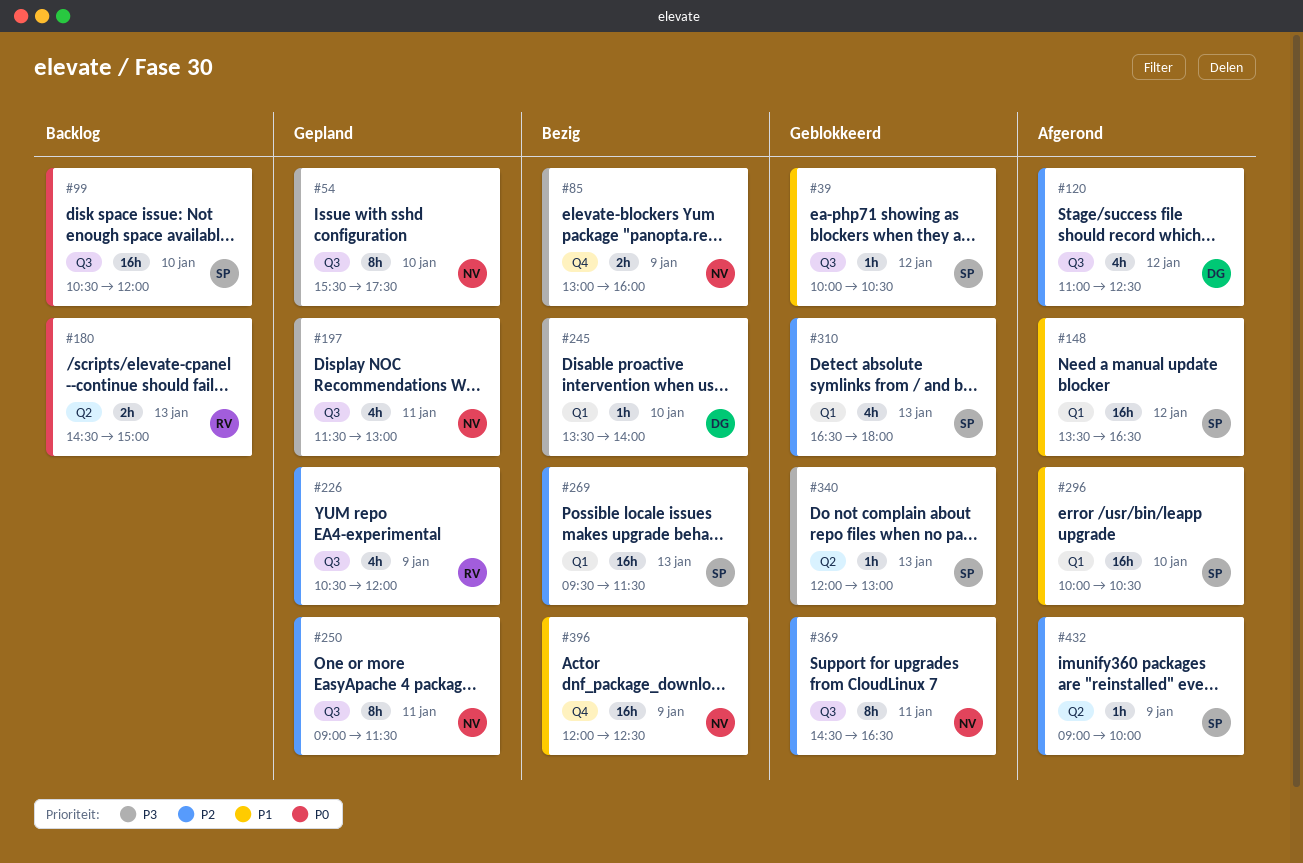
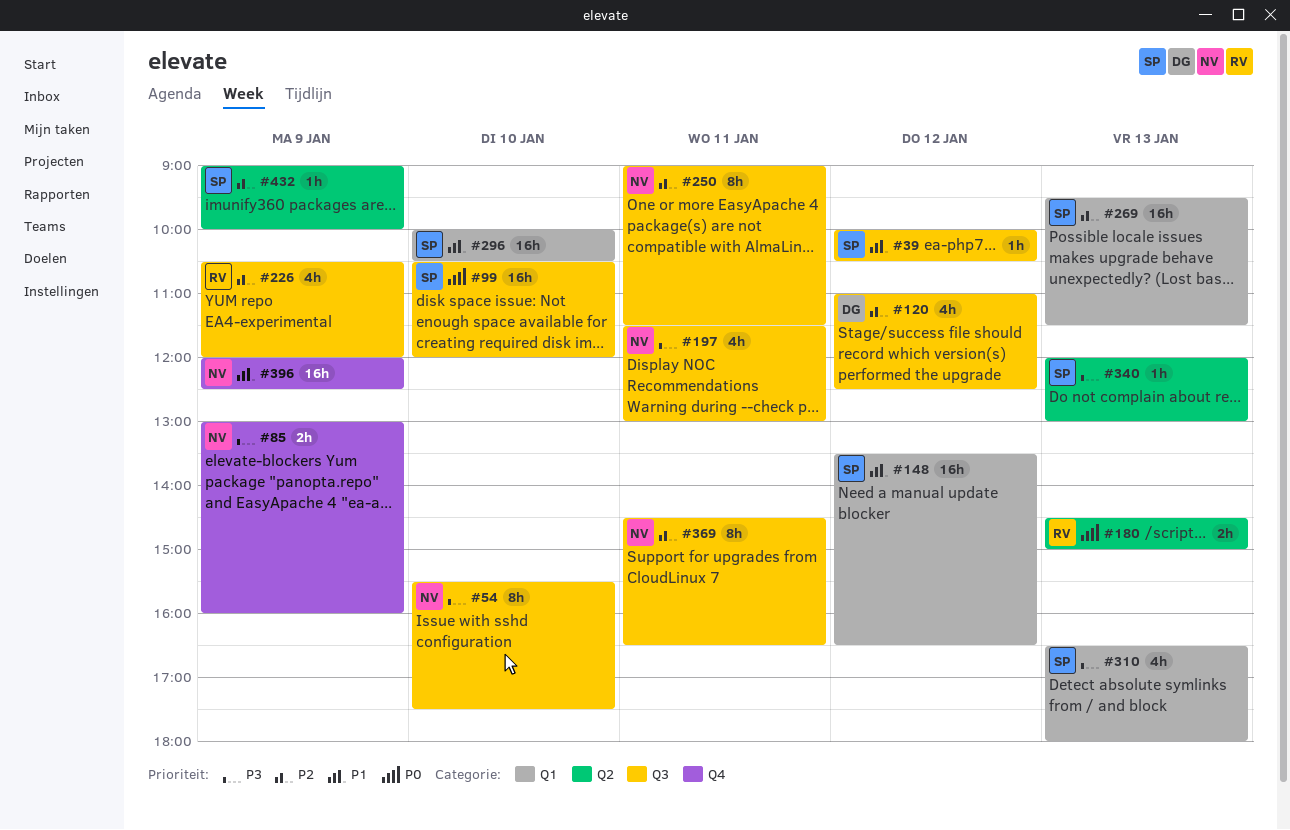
#245: present -> none
#310, priority: P2 -> P3

